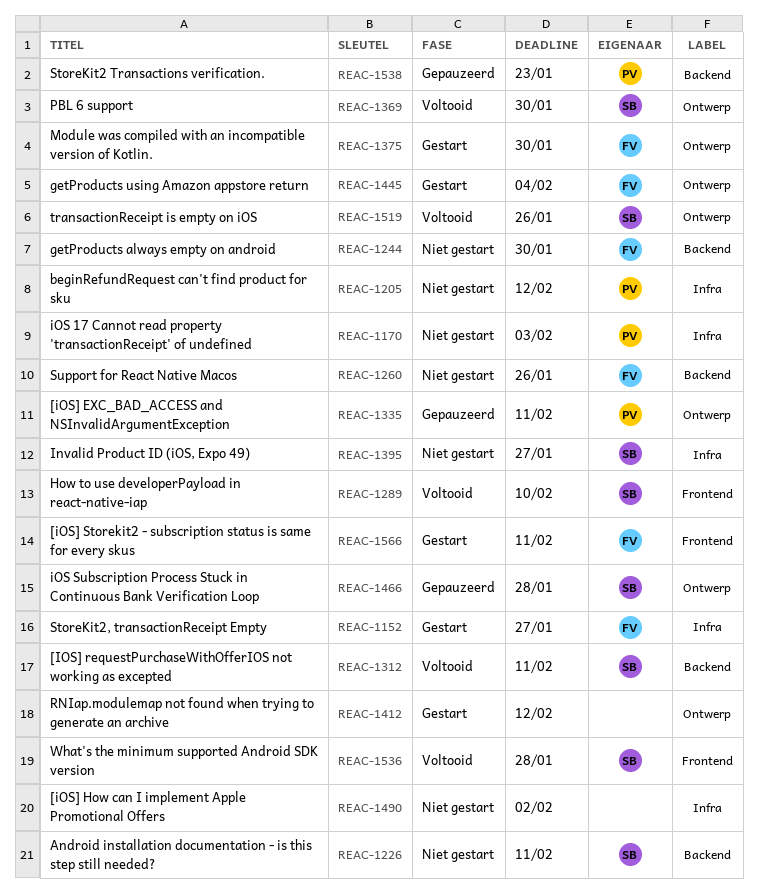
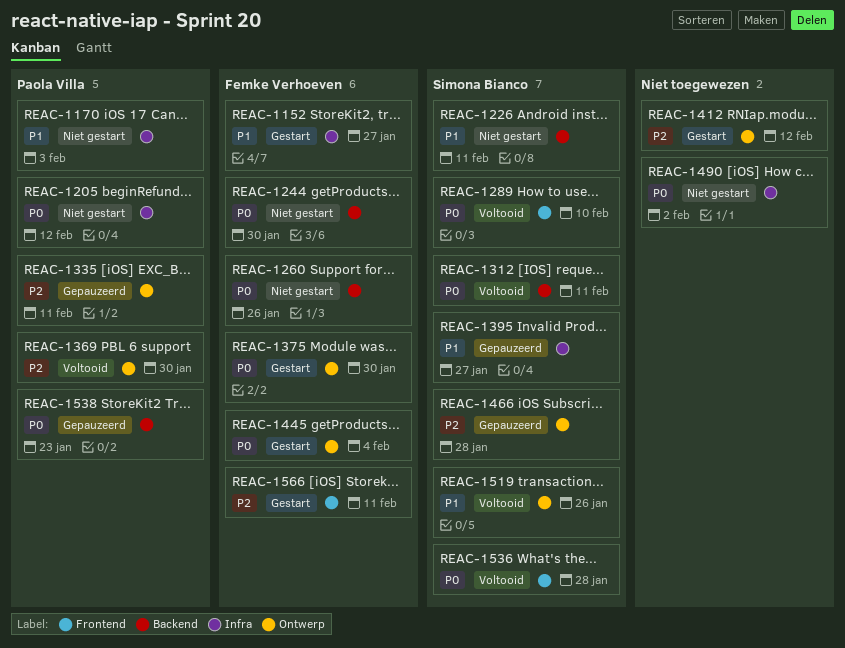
REAC-1369, owner: Simona Bianco -> Paola Villa
REAC-1395, status: Niet gestart -> Gepauzeerd

